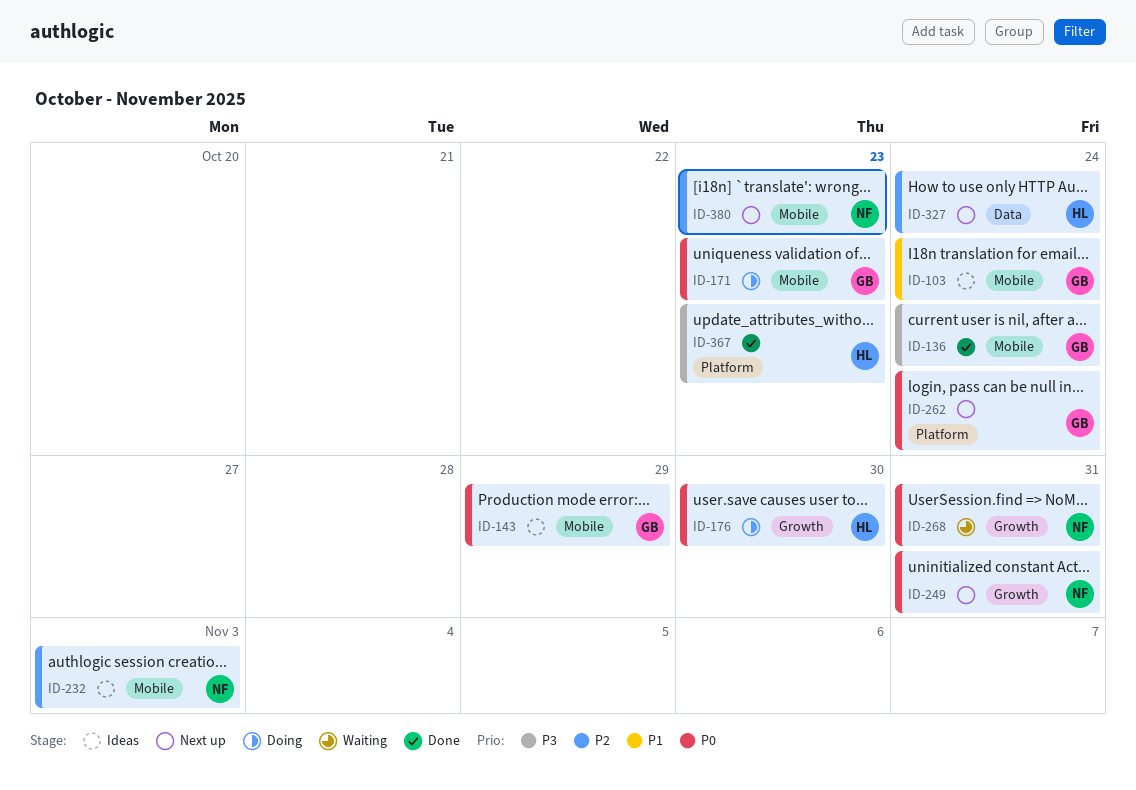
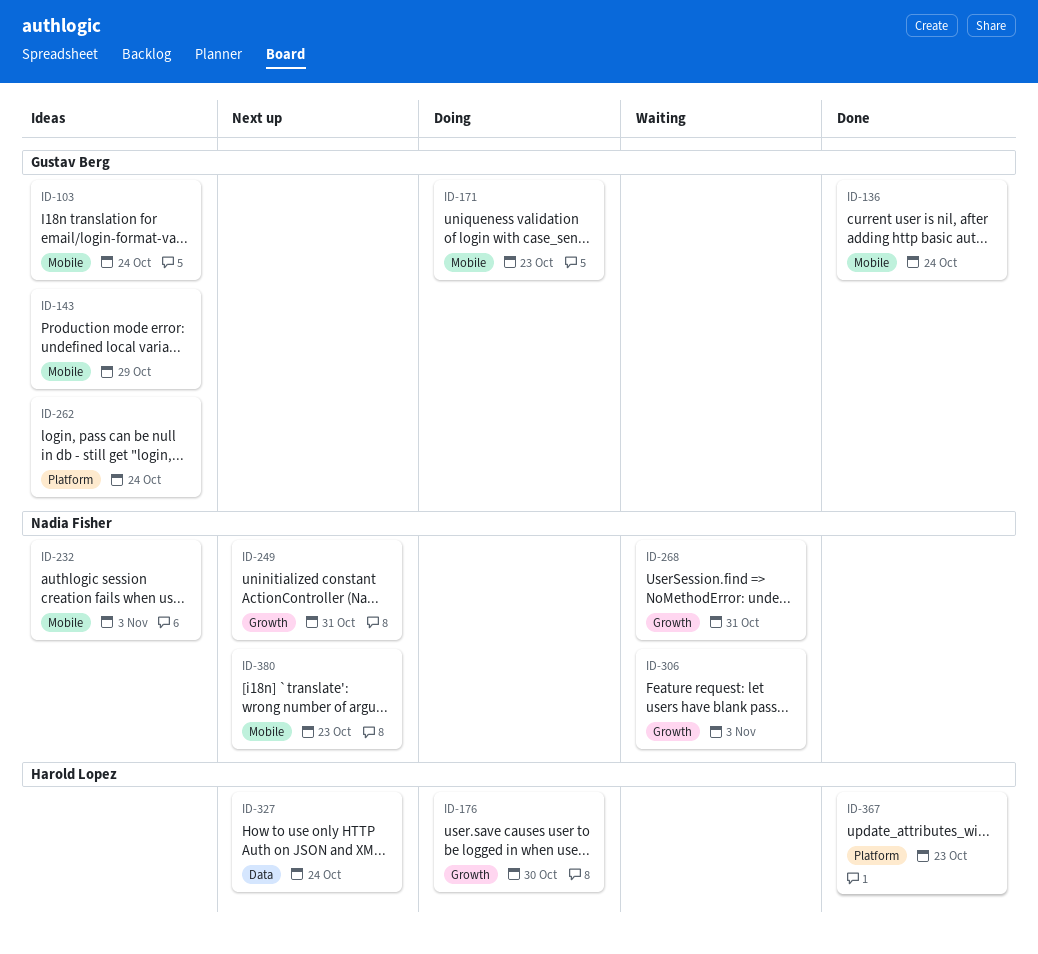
ID-262, status: Next up -> Ideas
ID-306: none -> present

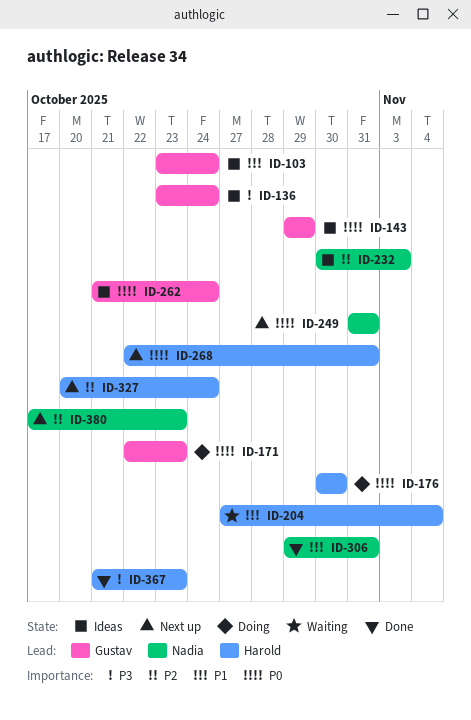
ID-136, status: Done -> Ideas
ID-204: none -> present
ID-268, status: Waiting -> Next up
ID-268, owner: Nadia Fisher -> Harold Lopez
ID-306, status: Waiting -> Done
ID-306, due: Nov 3 -> Oct 31

